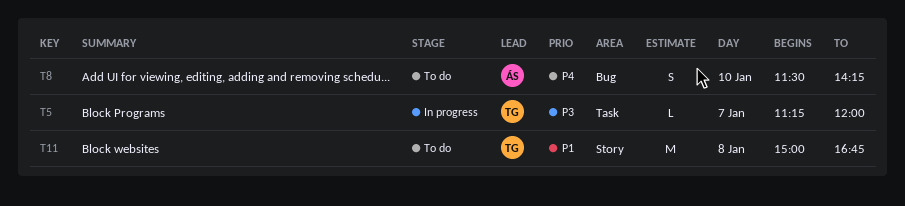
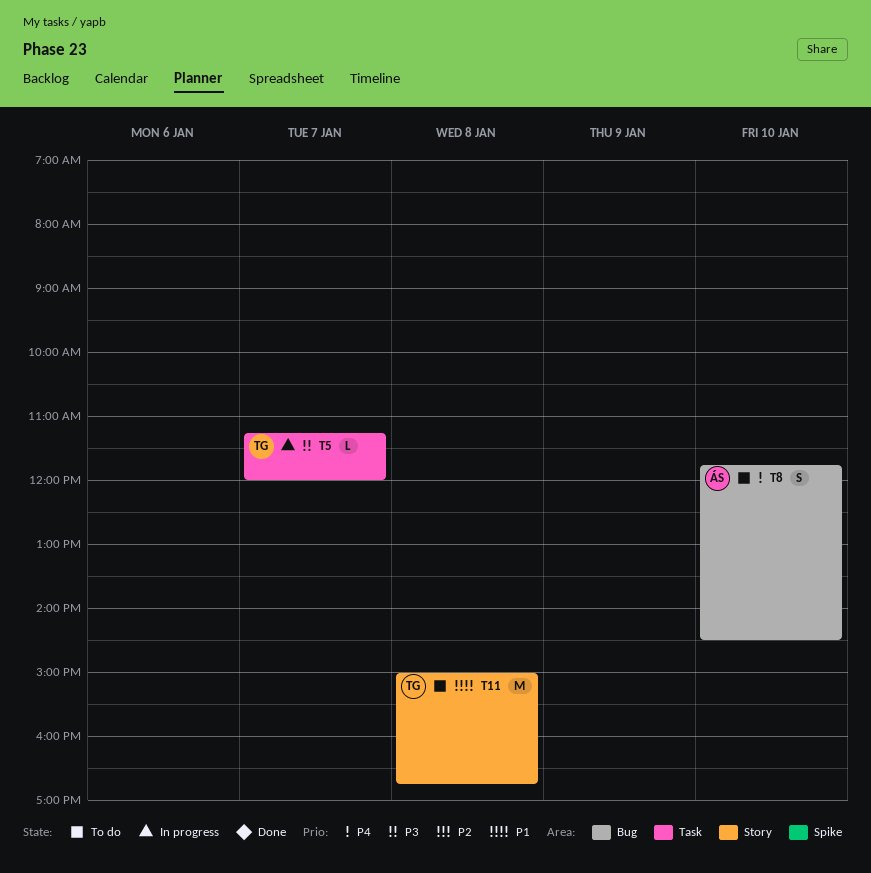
T8, begins: 11:30 -> 11:45
T8, ends: 14:15 -> 14:30

